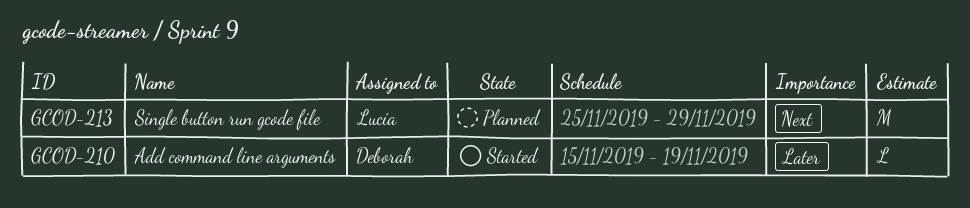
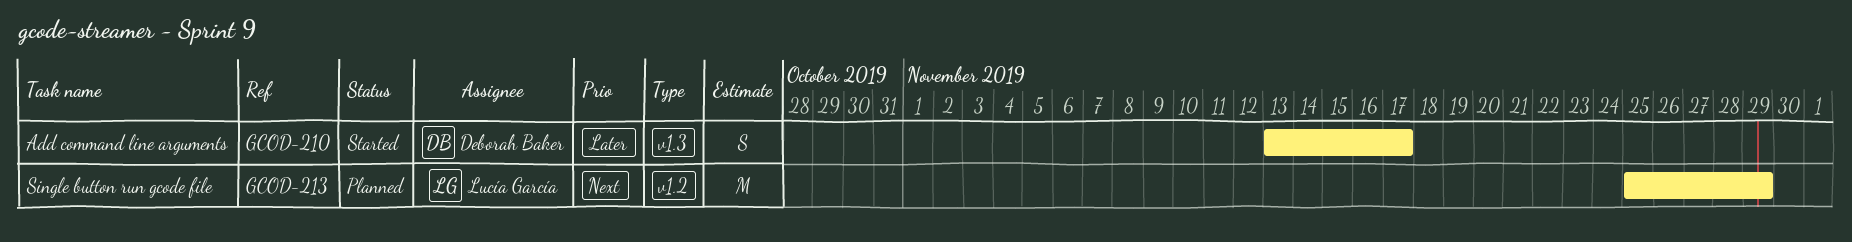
GCOD-210, estimate: L -> S
GCOD-210, start: Nov 15 -> Nov 13
GCOD-210, due: Nov 19 -> Nov 17

